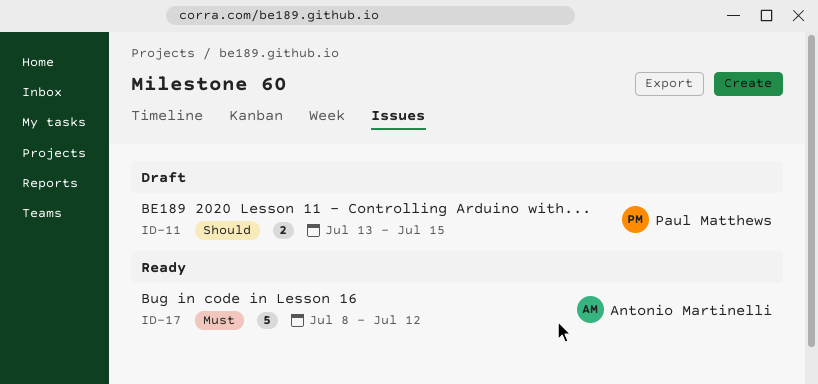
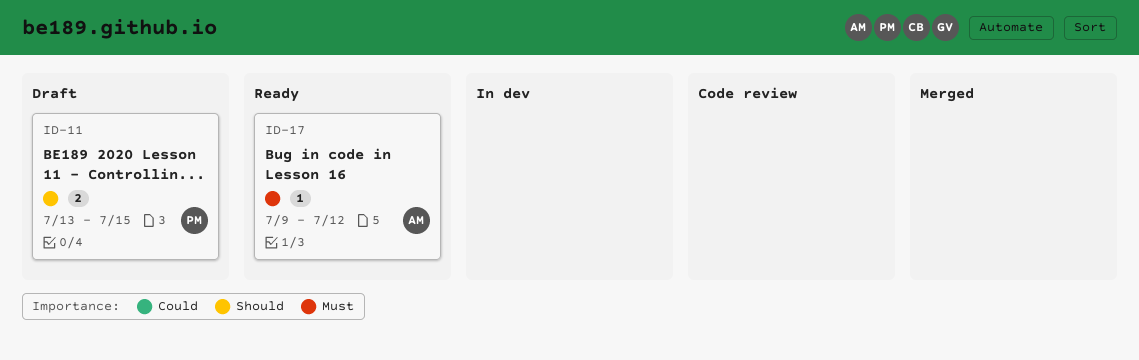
ID-17, estimate: 5 -> 1
ID-17, start: Jul 8 -> Jul 9

